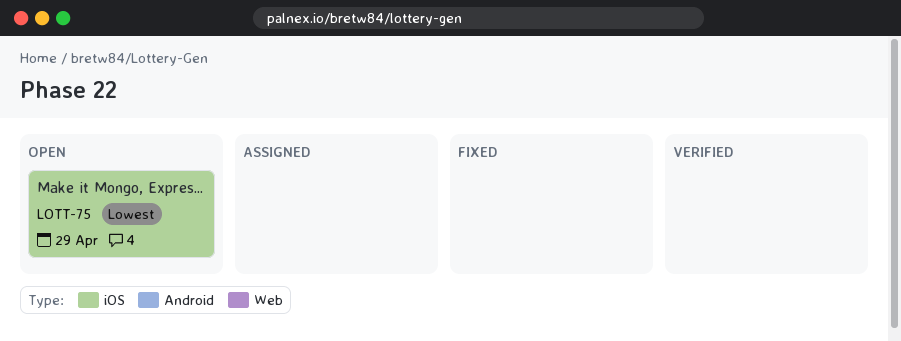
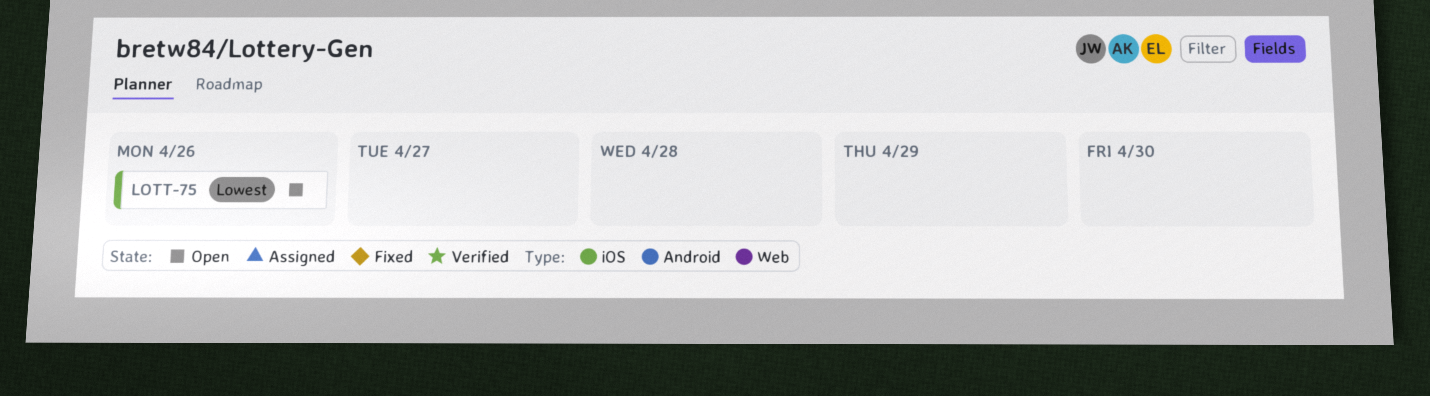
LOTT-75, due: Apr 29 -> Apr 26

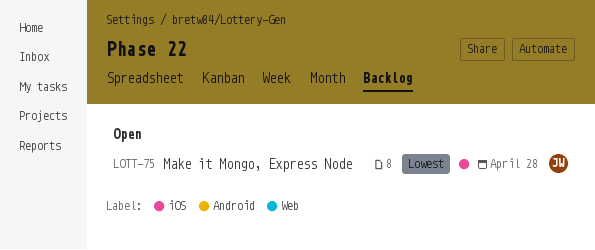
LOTT-75, due: Apr 26 -> Apr 28

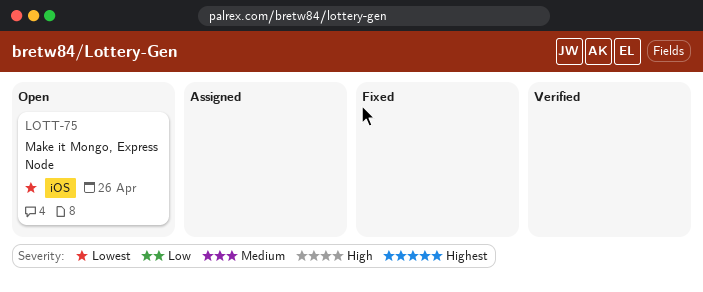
LOTT-75, due: Apr 28 -> Apr 26

